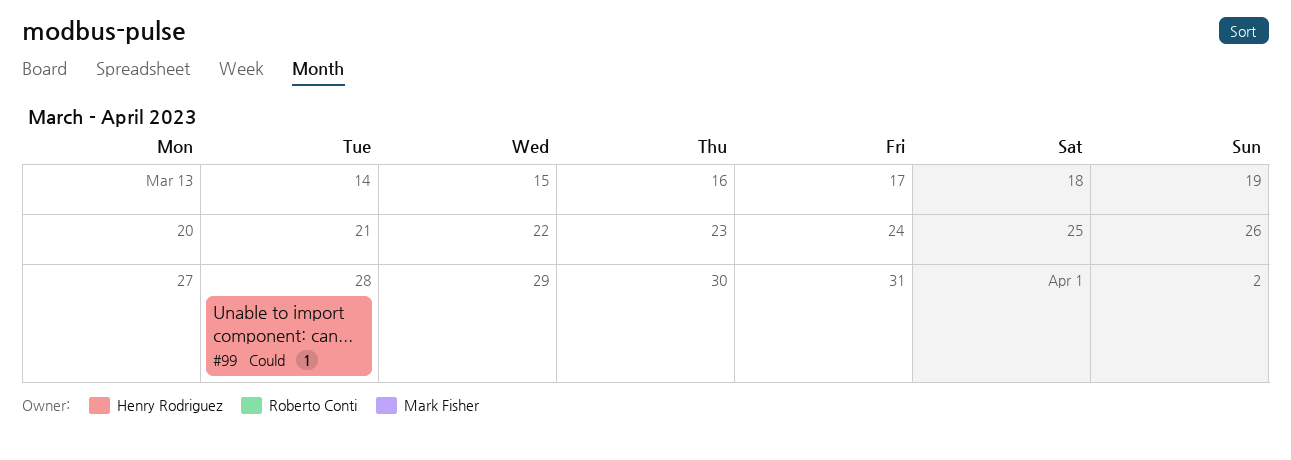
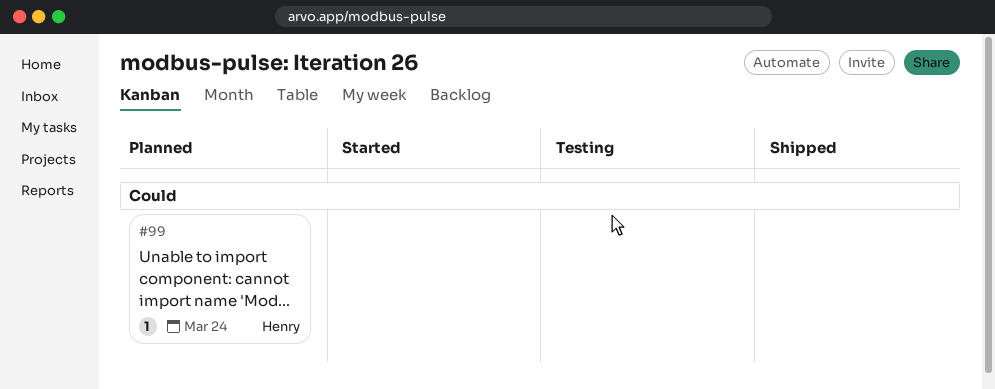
#99, due: Mar 28 -> Mar 24

